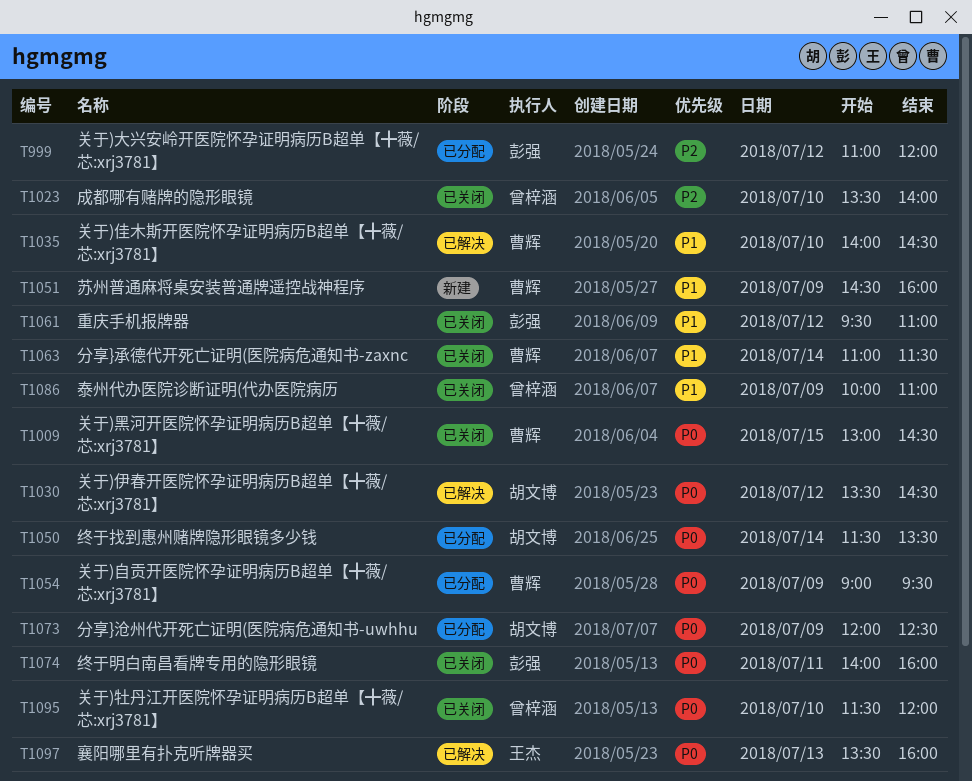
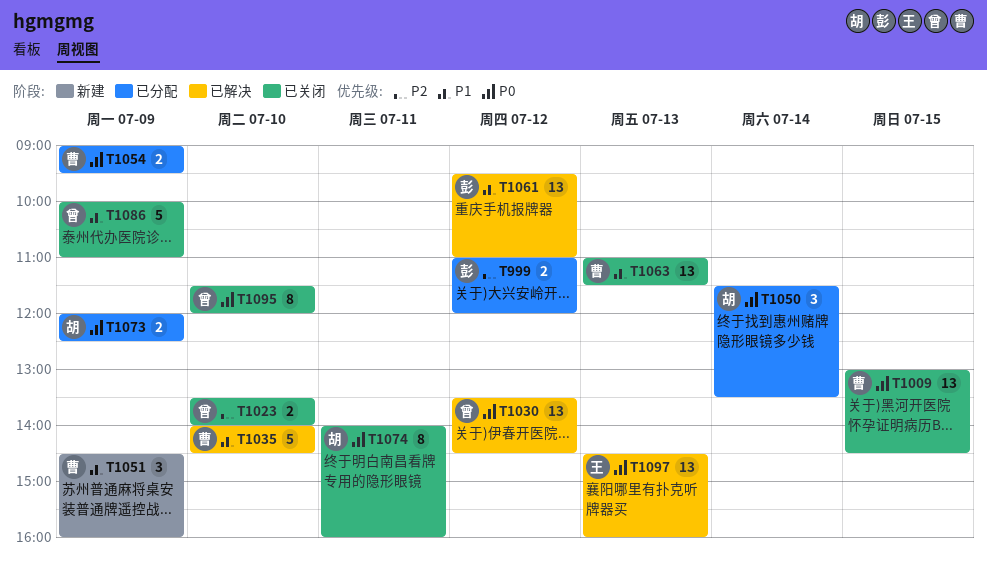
T1030, owner: 胡文博 -> 曾梓涵
T1061, status: 已关闭 -> 已解决
T1063, day: Jul 14 -> Jul 13
T1074, owner: 彭强 -> 胡文博
T1097, begins: 13:30 -> 14:30

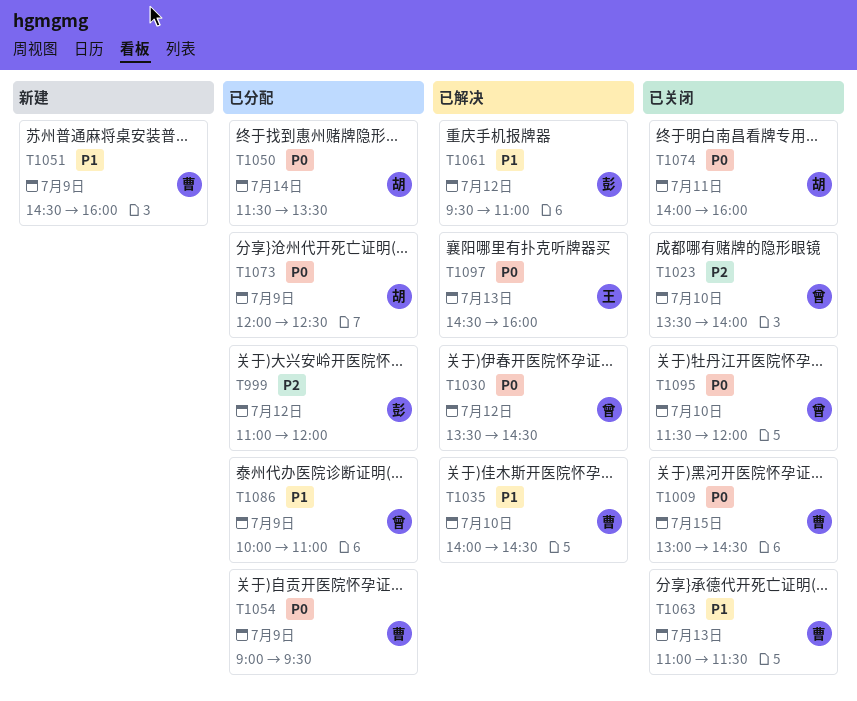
T1086, status: 已关闭 -> 已分配

